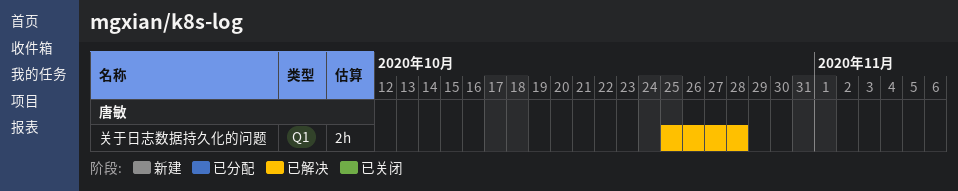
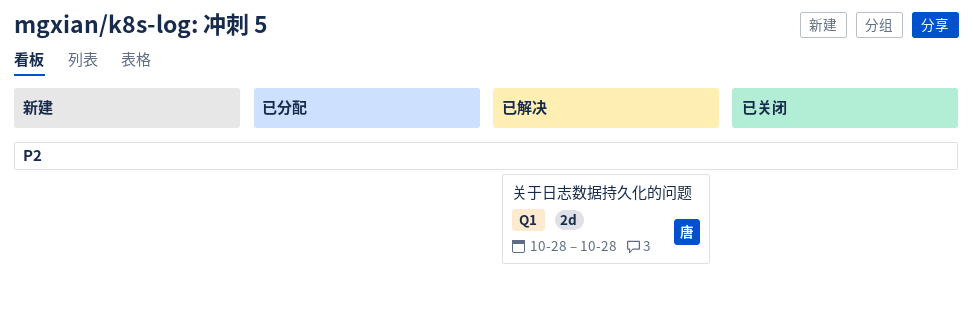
关于日志数据持久化的问题, estimate: 2h -> 2d
关于日志数据持久化的问题, start: Oct 25 -> Oct 28

